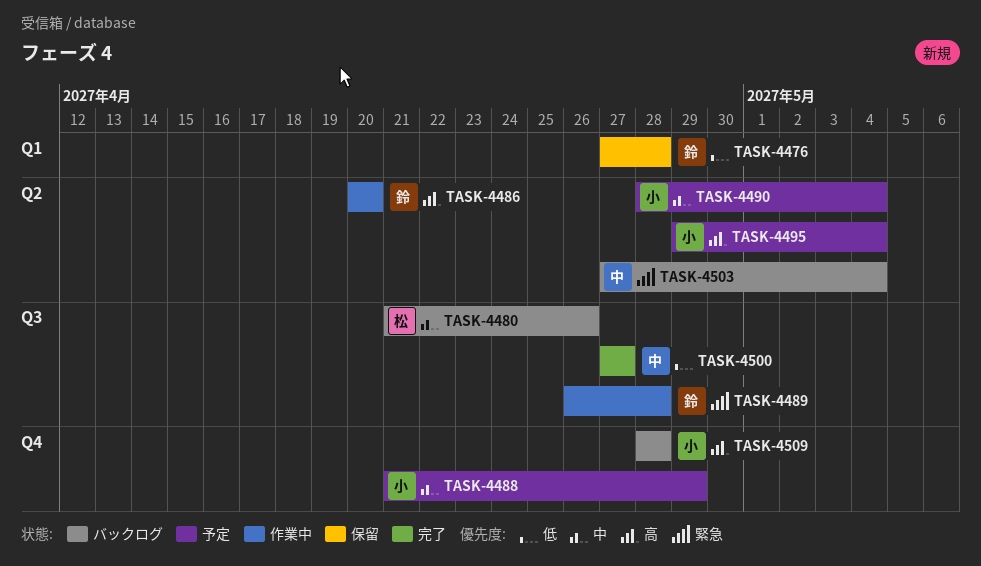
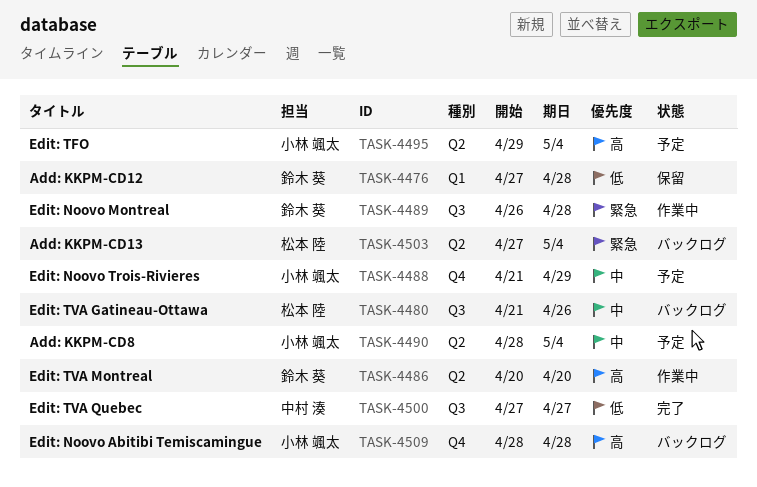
TASK-4503, owner: 中村 湊 -> 松本 陸

